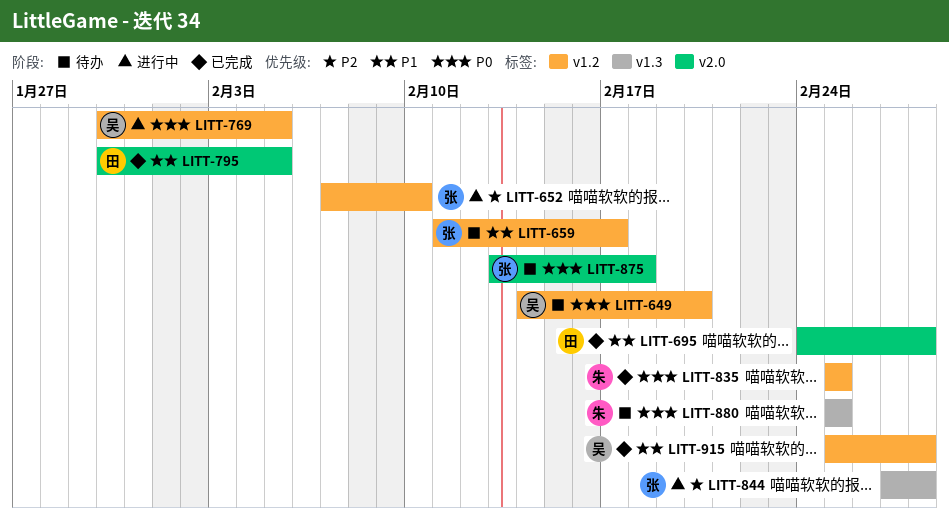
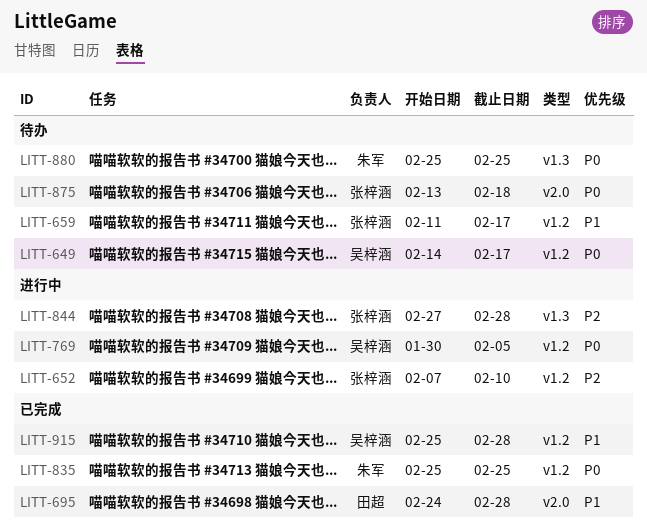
LITT-649, due: Feb 20 -> Feb 17
LITT-795: present -> none

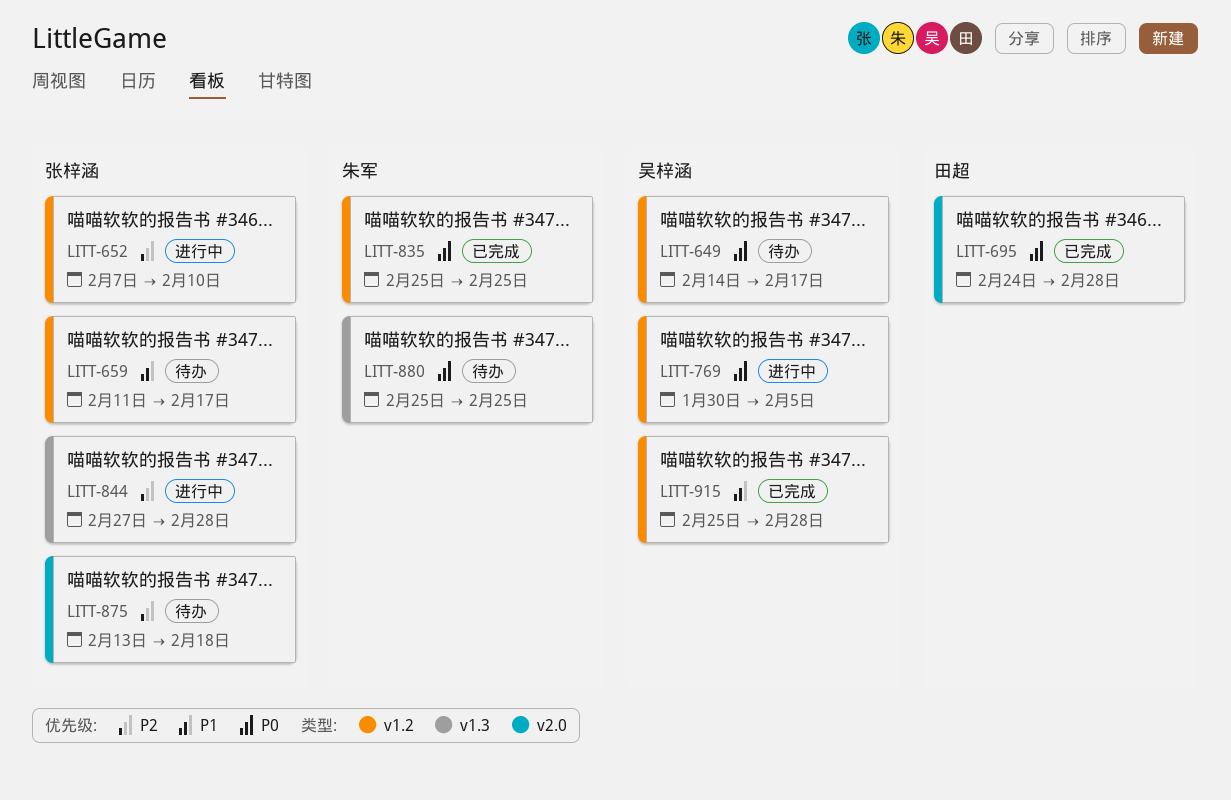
LITT-695, priority: P1 -> P0
LITT-875, priority: P0 -> P2

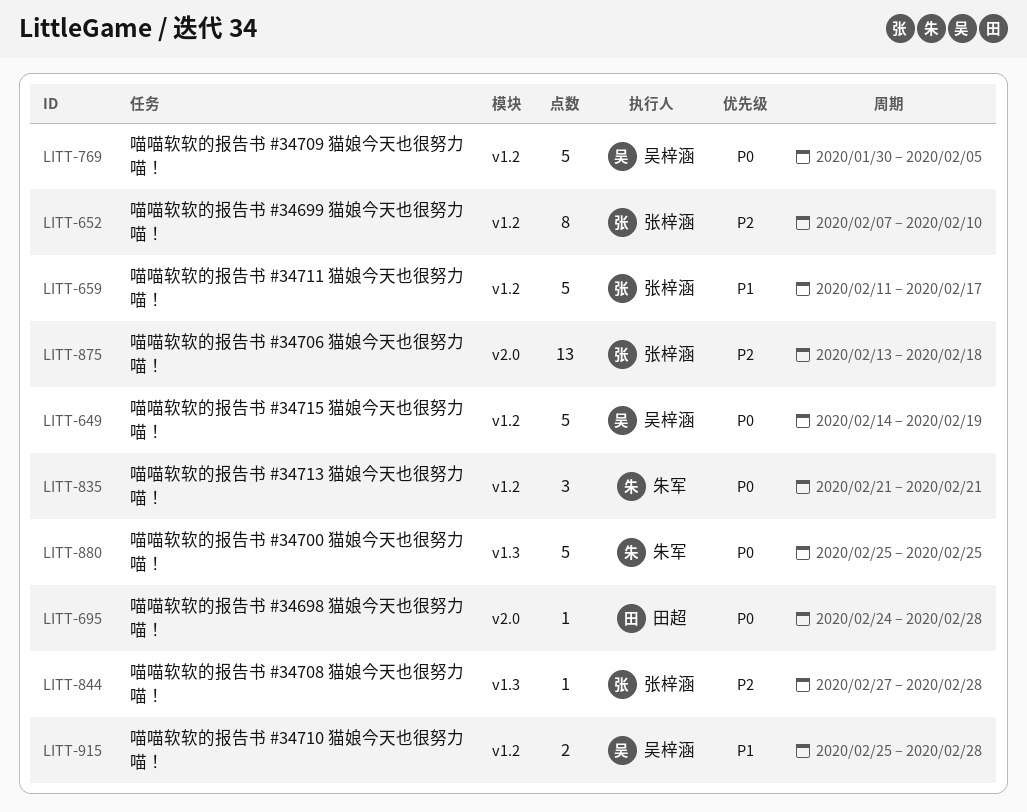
LITT-649, due: Feb 17 -> Feb 19
LITT-835, start: Feb 25 -> Feb 21
LITT-835, due: Feb 25 -> Feb 21

